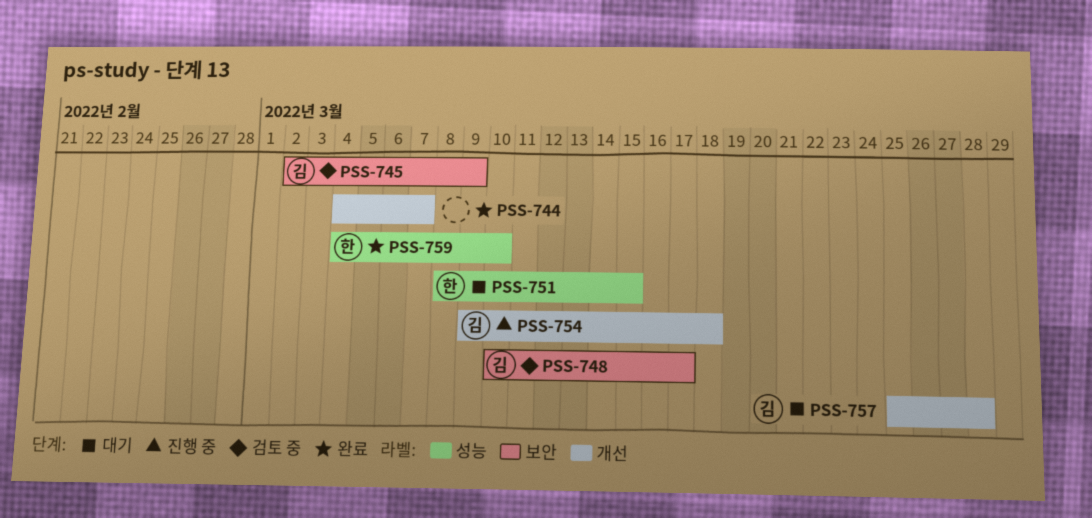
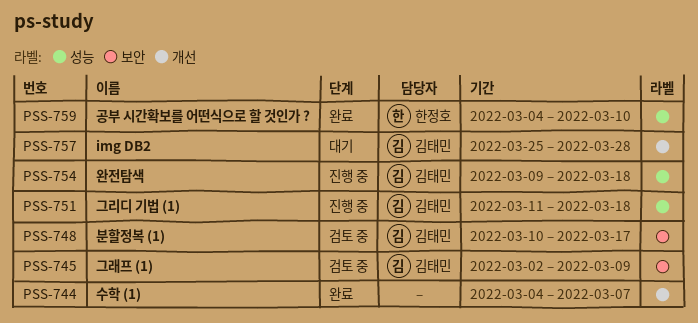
PSS-751, status: 대기 -> 진행 중
PSS-751, owner: 한정호 -> 김태민
PSS-751, start: Mar 8 -> Mar 11
PSS-751, due: Mar 15 -> Mar 18
PSS-754, label: 개선 -> 성능

